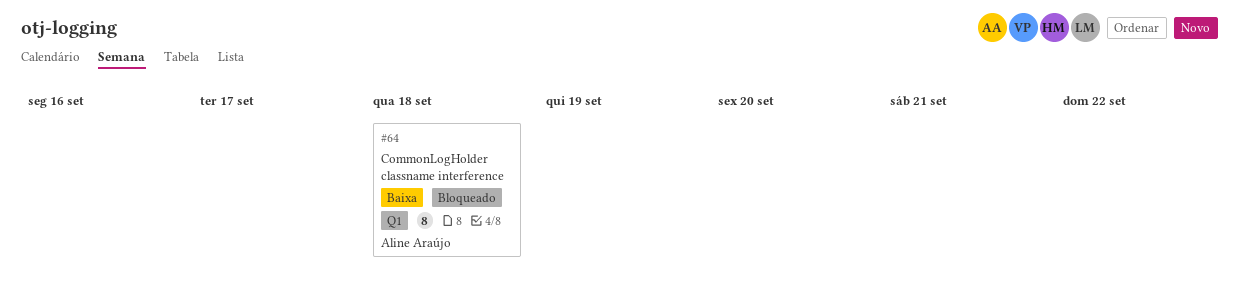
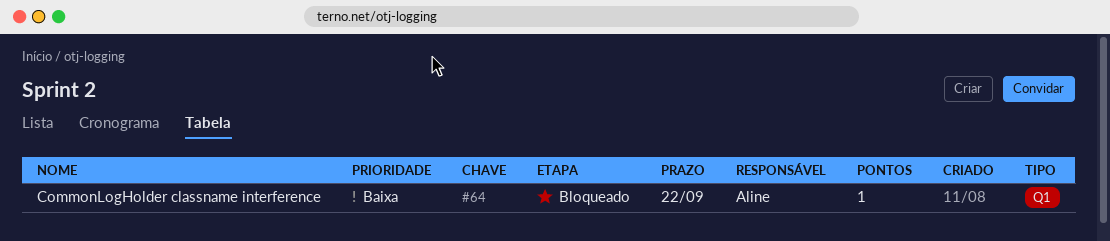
#64, estimate: 8 -> 1
#64, due: Sep 18 -> Sep 22

